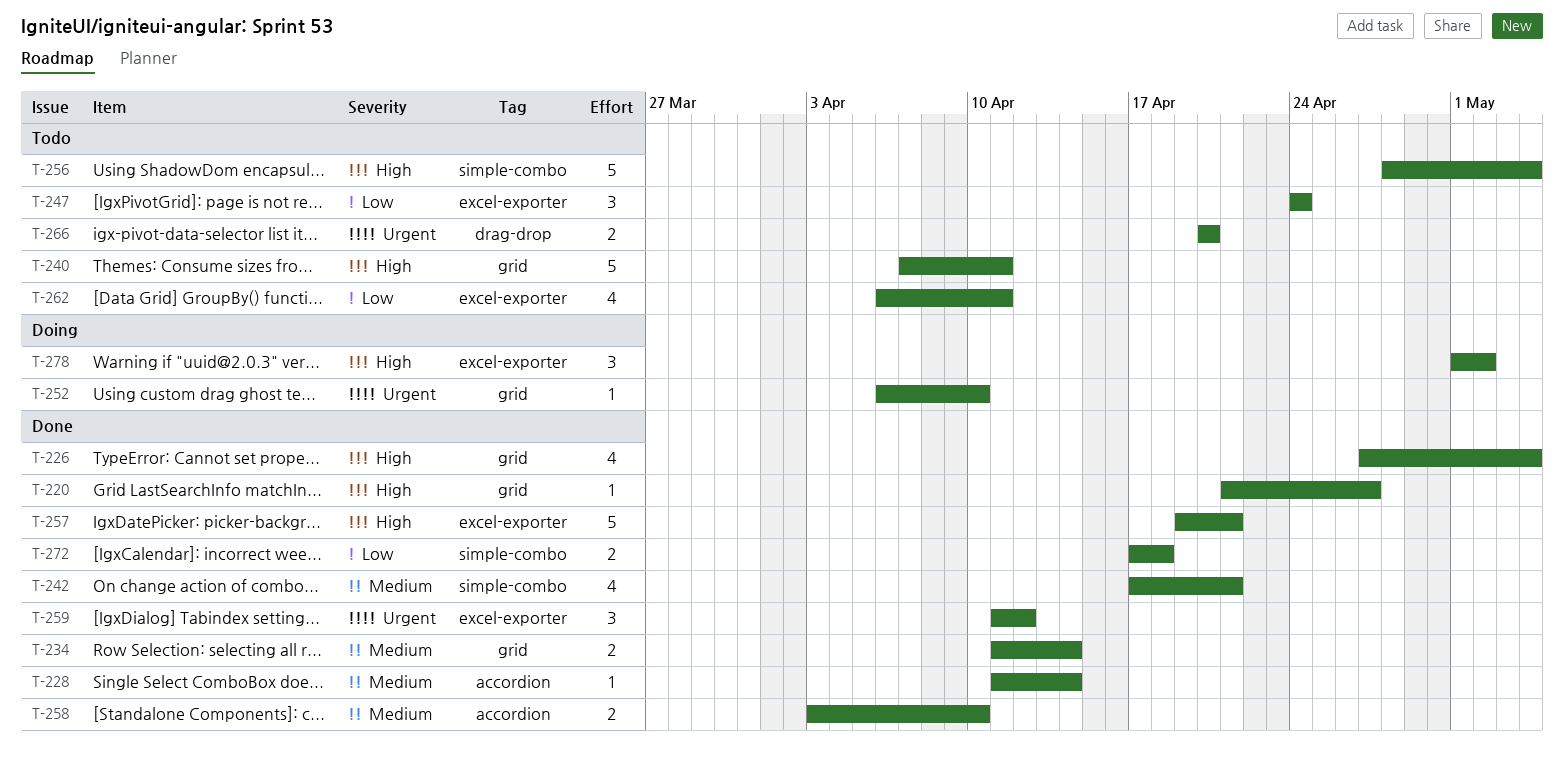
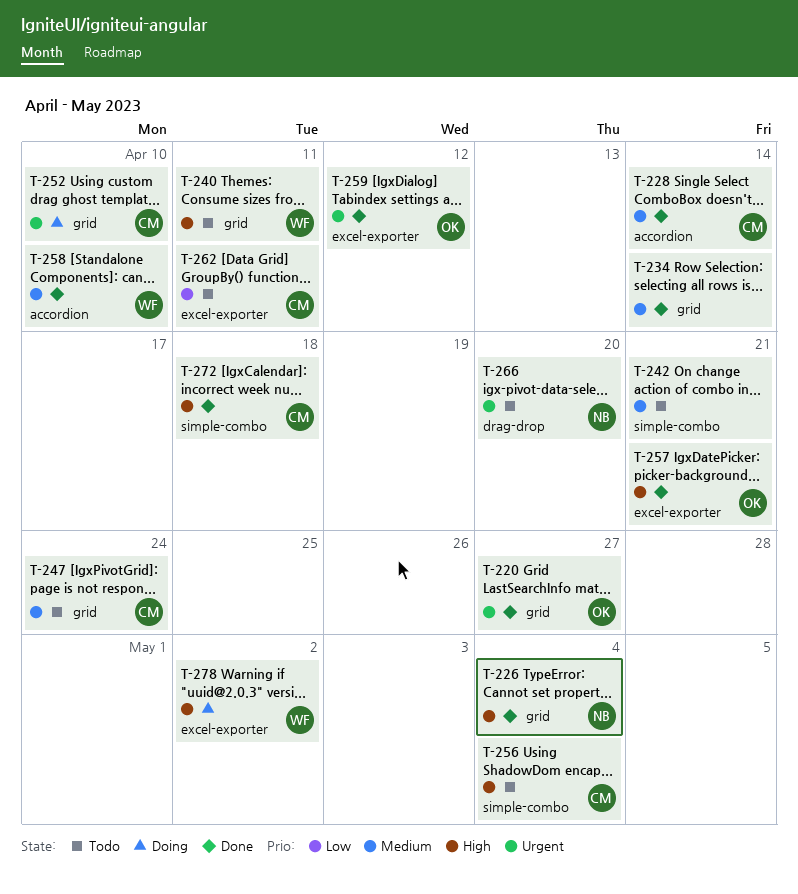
T-220, priority: High -> Urgent
T-242, status: Done -> Todo
T-247, priority: Low -> Medium
T-247, label: excel-exporter -> grid
T-272, priority: Low -> High

